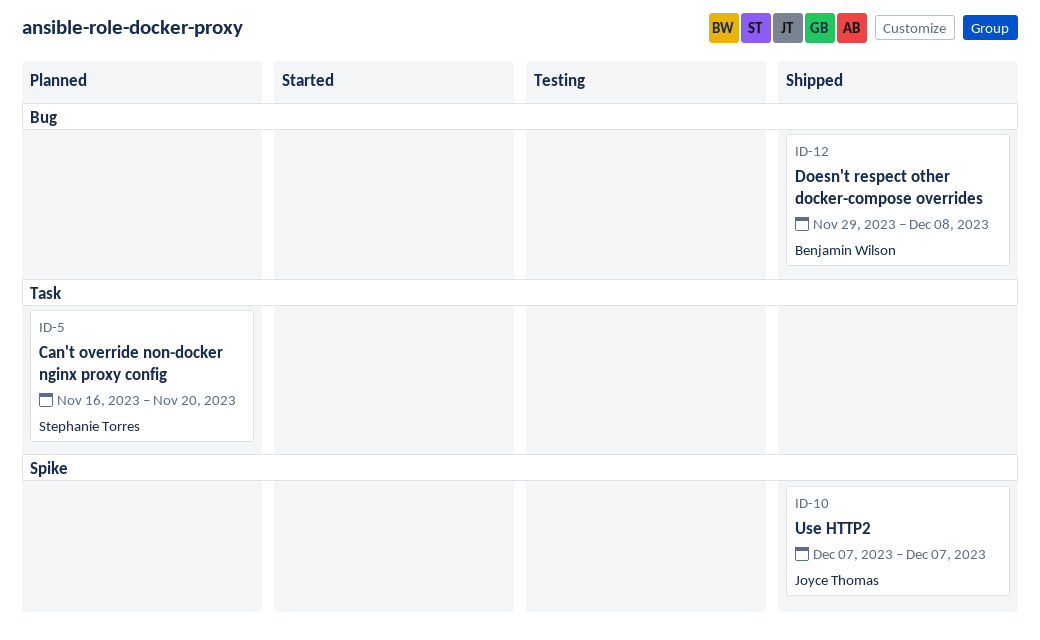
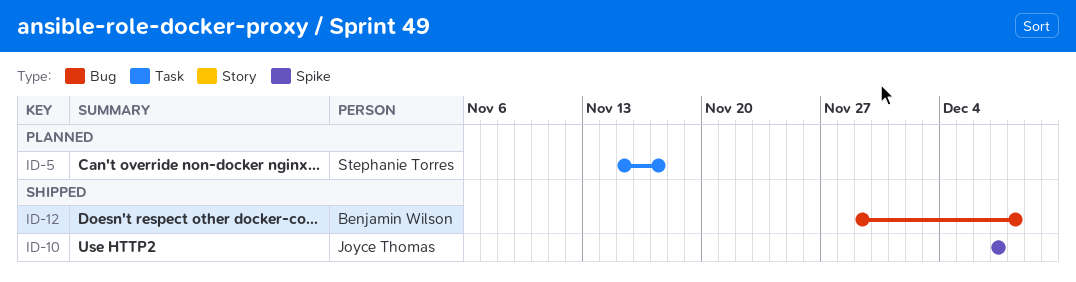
ID-5, start: Nov 16 -> Nov 15
ID-5, due: Nov 20 -> Nov 17

